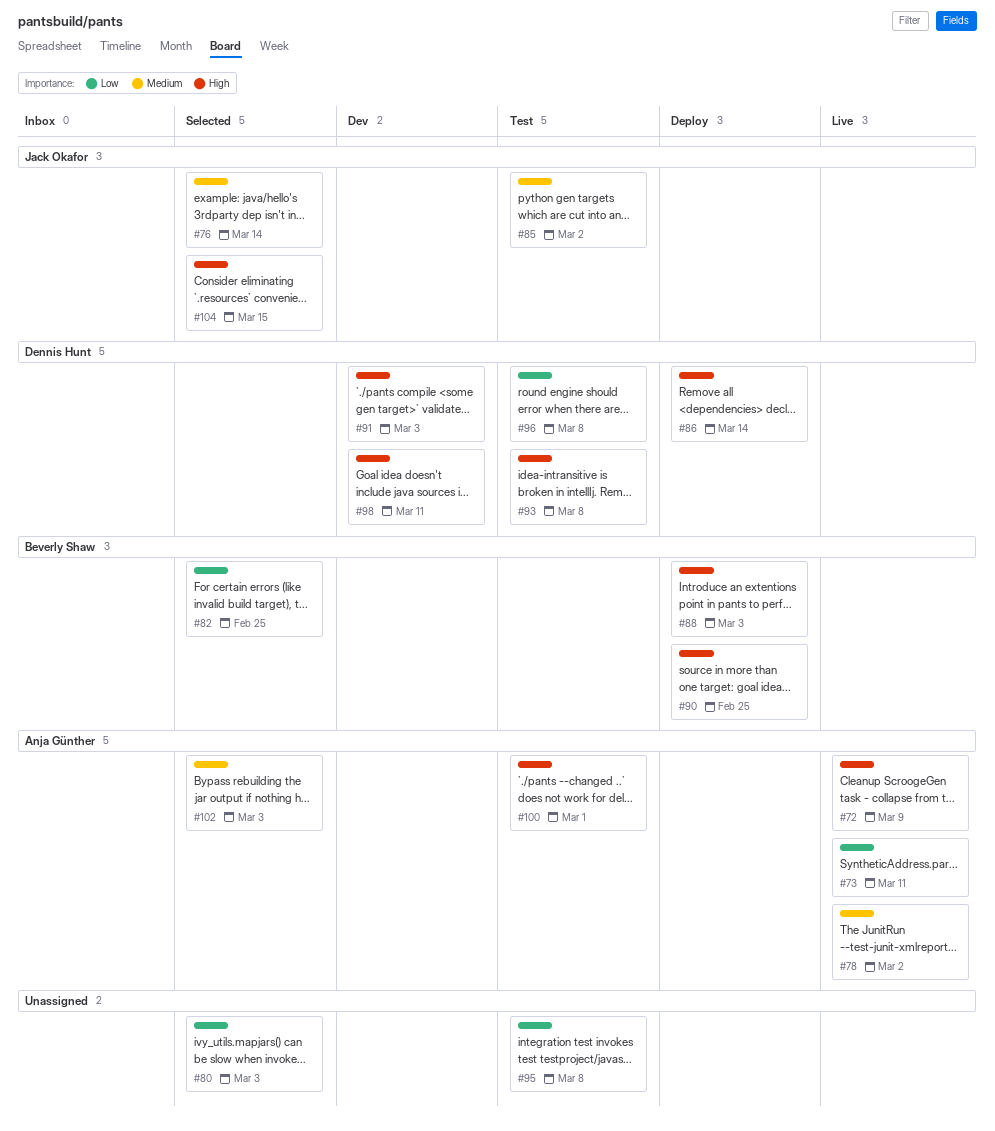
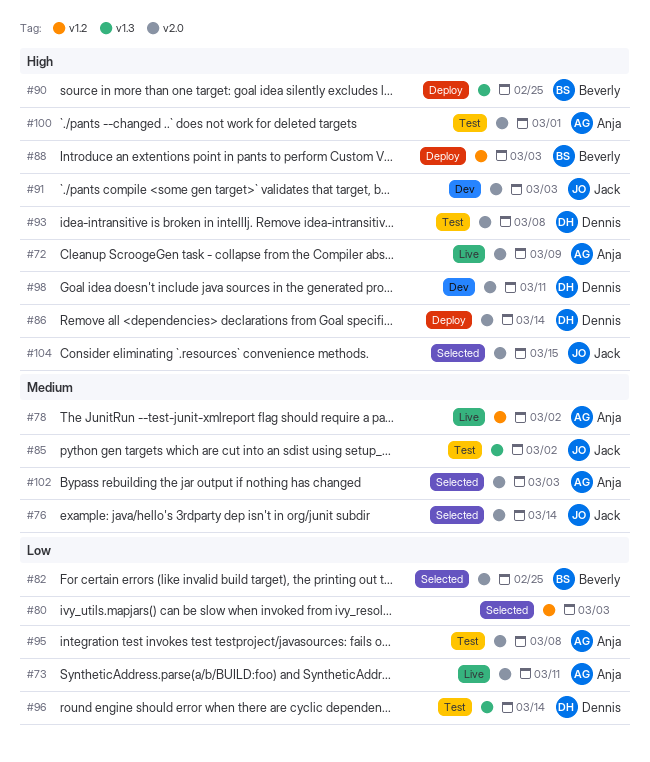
#91, owner: Dennis Hunt -> Jack Okafor
#95, owner: none -> Anja Günther
#96, due: Mar 8 -> Mar 14

